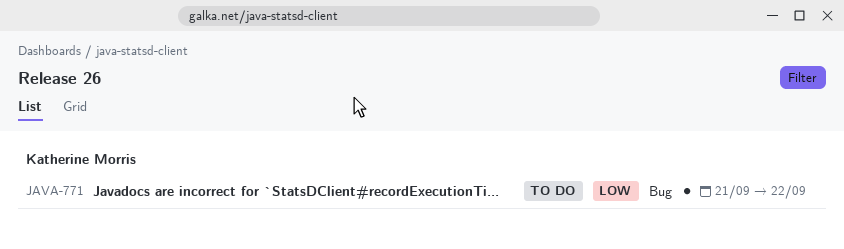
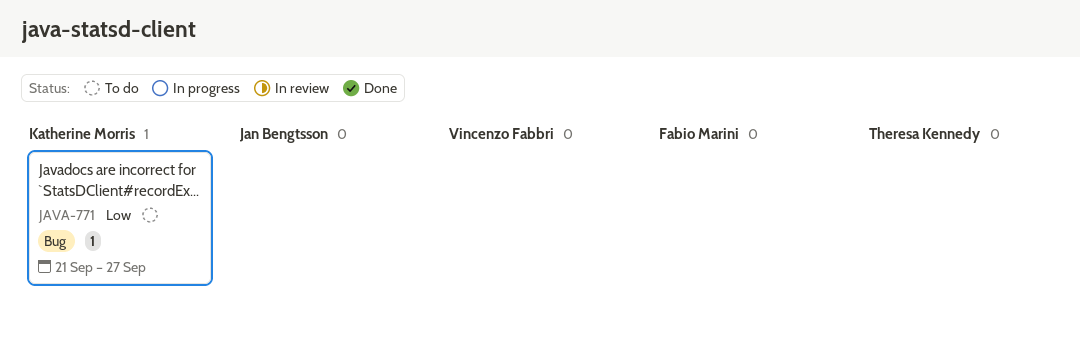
JAVA-771, due: Sep 22 -> Sep 27

